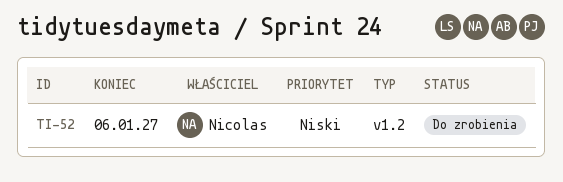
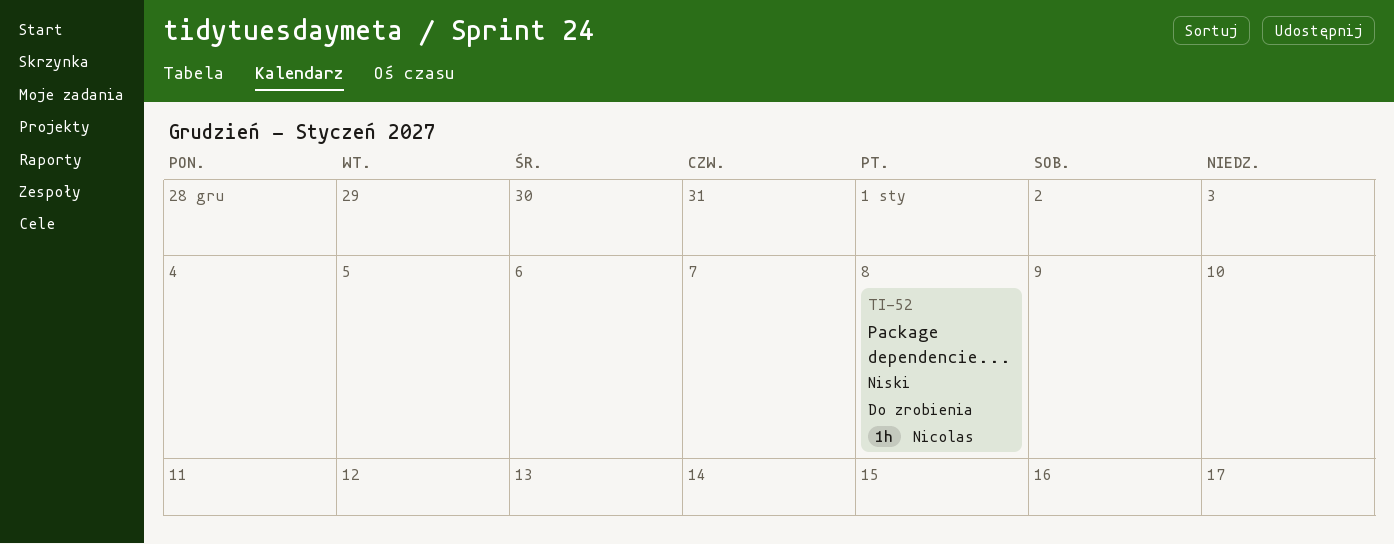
TI-52, due: Jan 6 -> Jan 8

